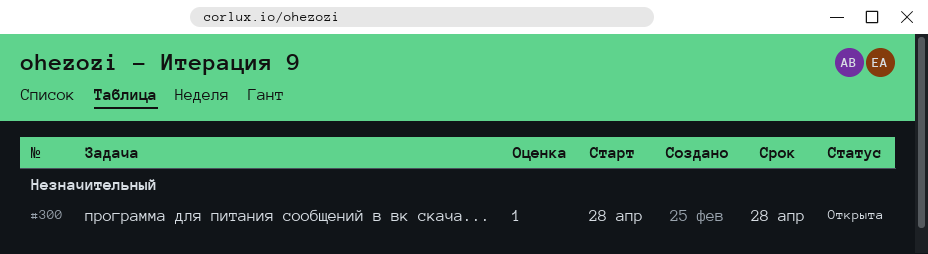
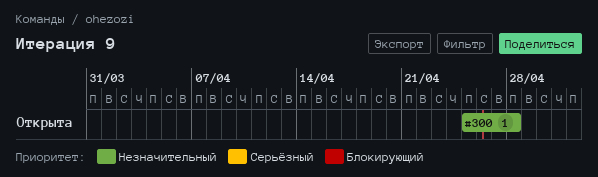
#300, start: Apr 28 -> Apr 25

